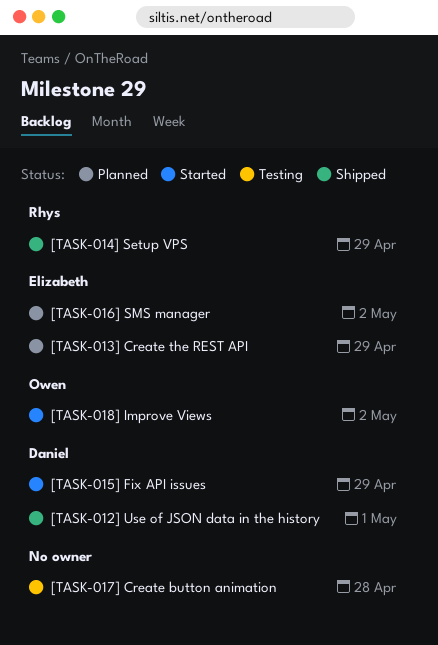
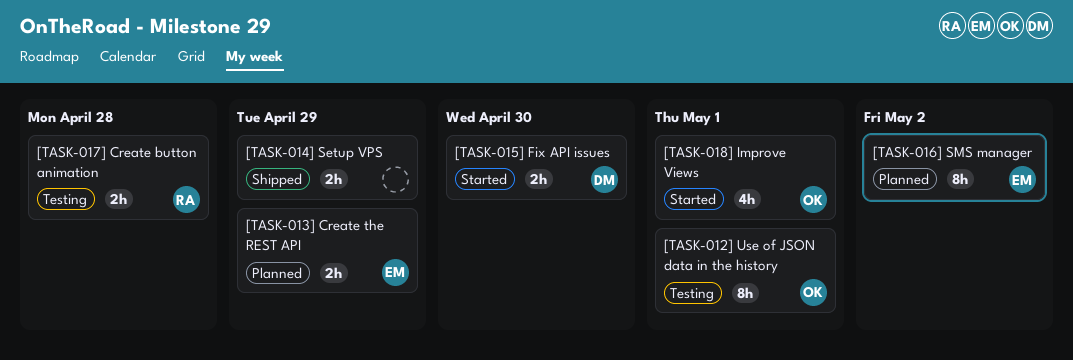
[TASK-012] Use of JSON data in the history, status: Shipped -> Testing
[TASK-012] Use of JSON data in the history, owner: Daniel -> Owen
[TASK-014] Setup VPS, owner: Rhys -> none
[TASK-015] Fix API issues, due: Apr 29 -> Apr 30
[TASK-017] Create button animation, owner: none -> Rhys
[TASK-018] Improve Views, due: May 2 -> May 1

